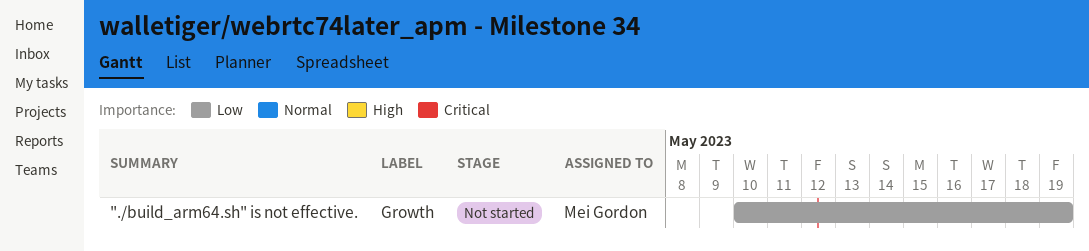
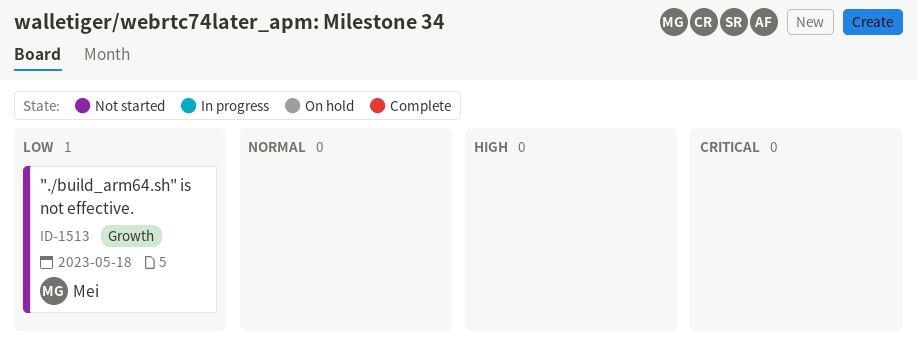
"./build_arm64.sh" is not effective., due: May 19 -> May 18

